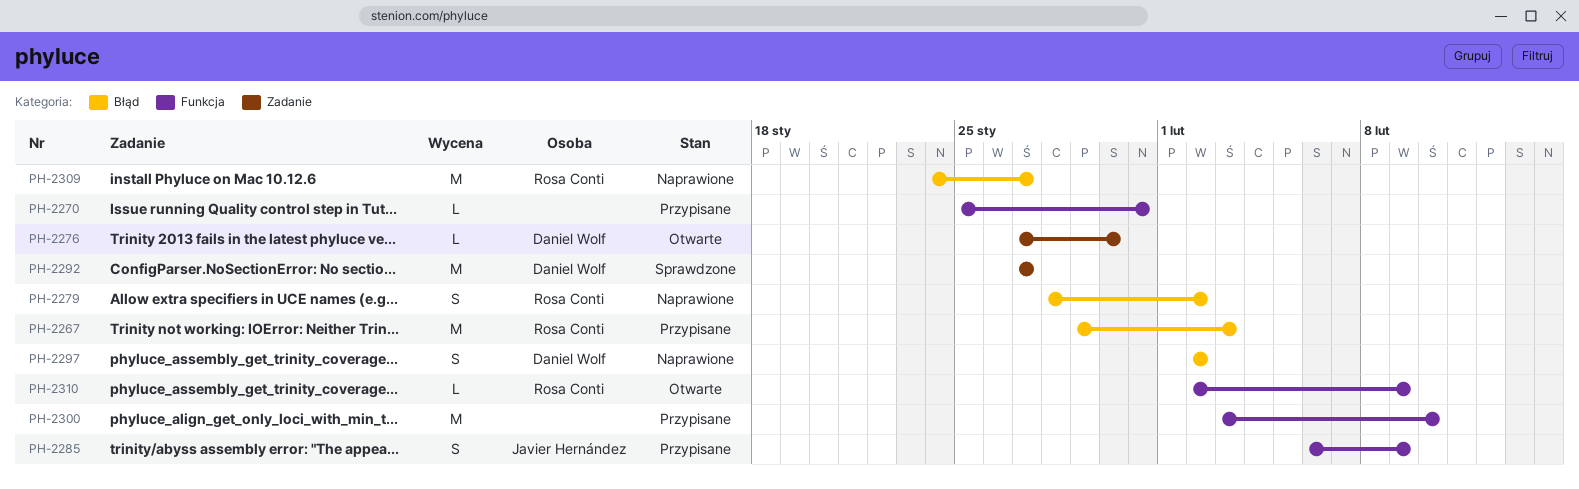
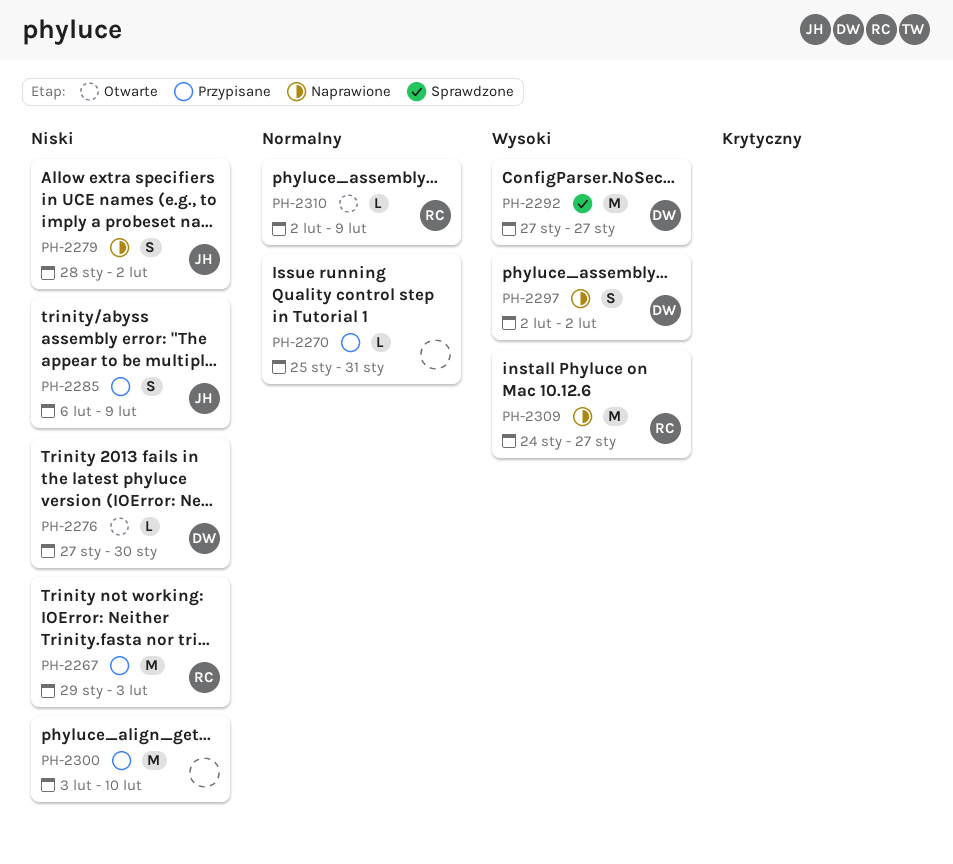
PH-2279, owner: Rosa Conti -> Javier Hernández

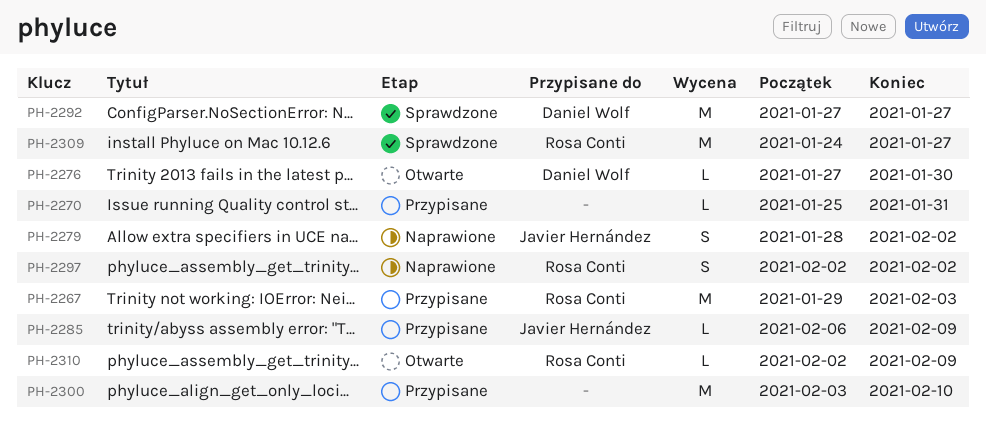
PH-2285, estimate: S -> L
PH-2297, owner: Daniel Wolf -> Rosa Conti
PH-2309, status: Naprawione -> Sprawdzone

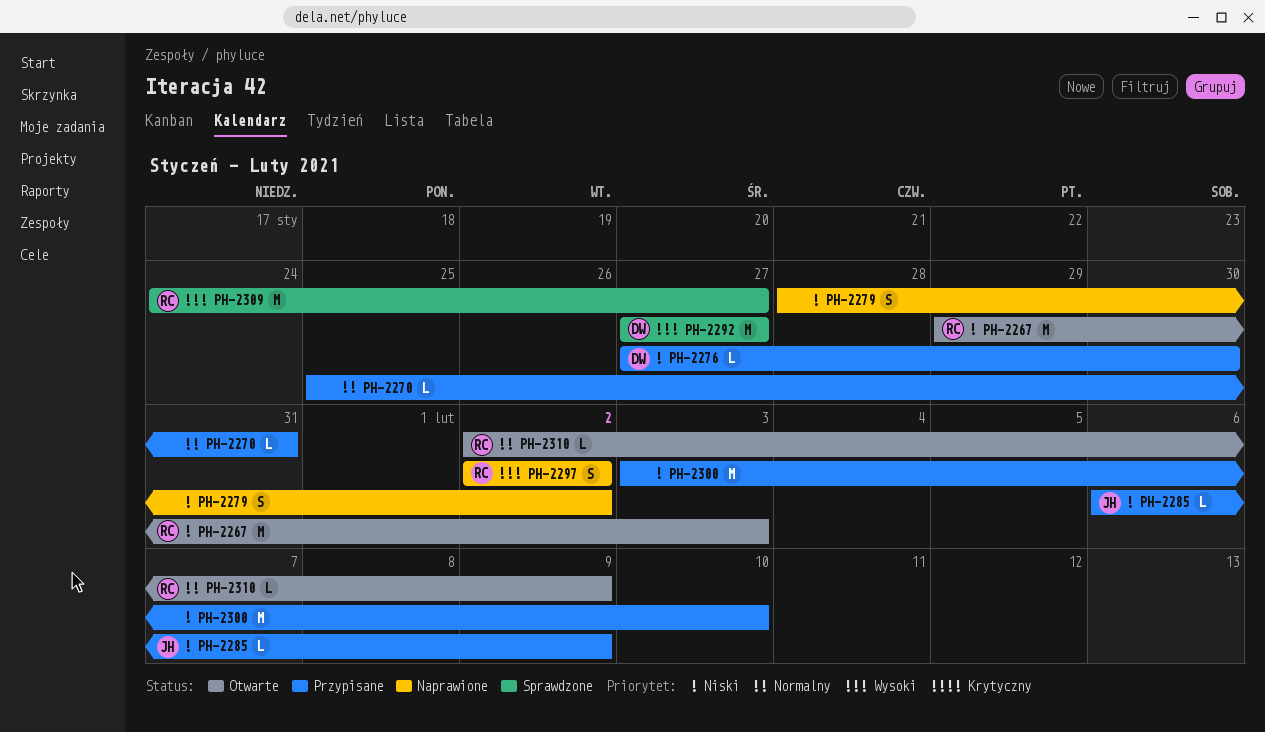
PH-2267, status: Przypisane -> Otwarte
PH-2276, status: Otwarte -> Przypisane
PH-2279, owner: Javier Hernández -> none

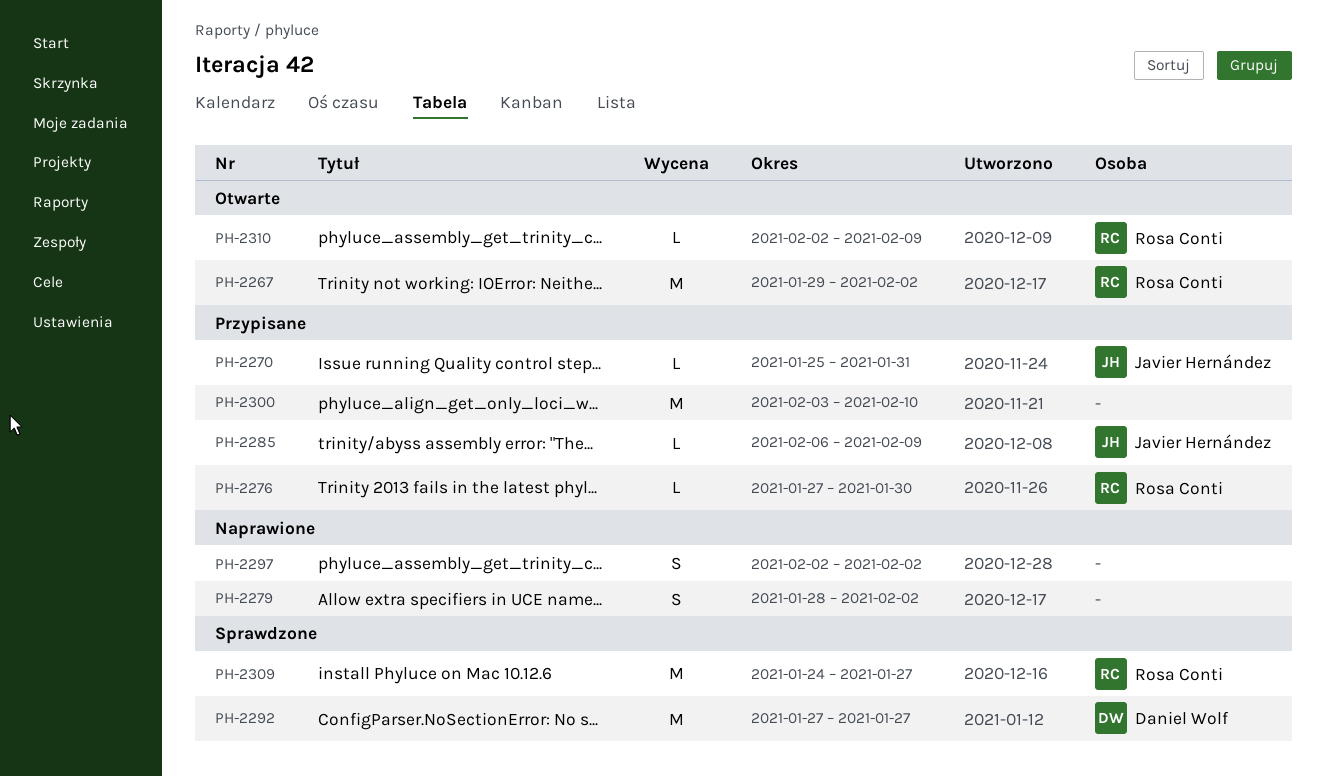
PH-2267, due: Feb 3 -> Feb 2
PH-2270, owner: none -> Javier Hernández
PH-2276, owner: Daniel Wolf -> Rosa Conti
PH-2297, owner: Rosa Conti -> none

